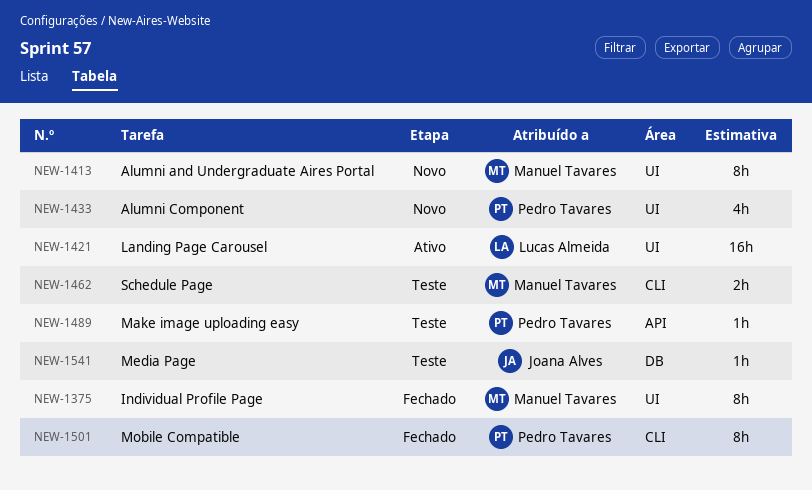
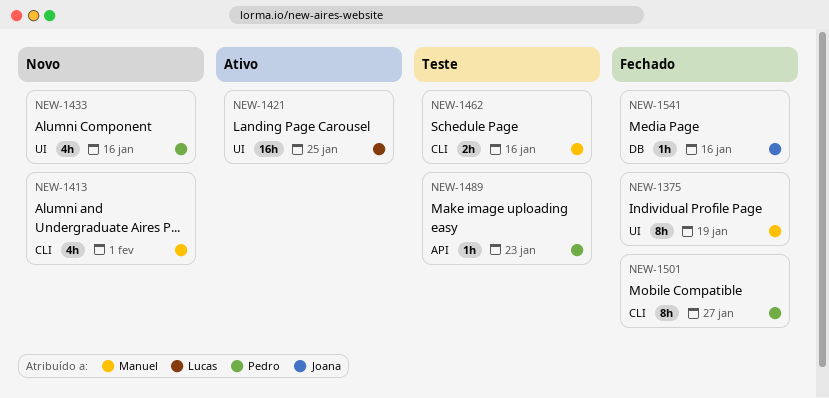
NEW-1413, label: UI -> CLI
NEW-1413, estimate: 8h -> 4h
NEW-1541, status: Teste -> Fechado

